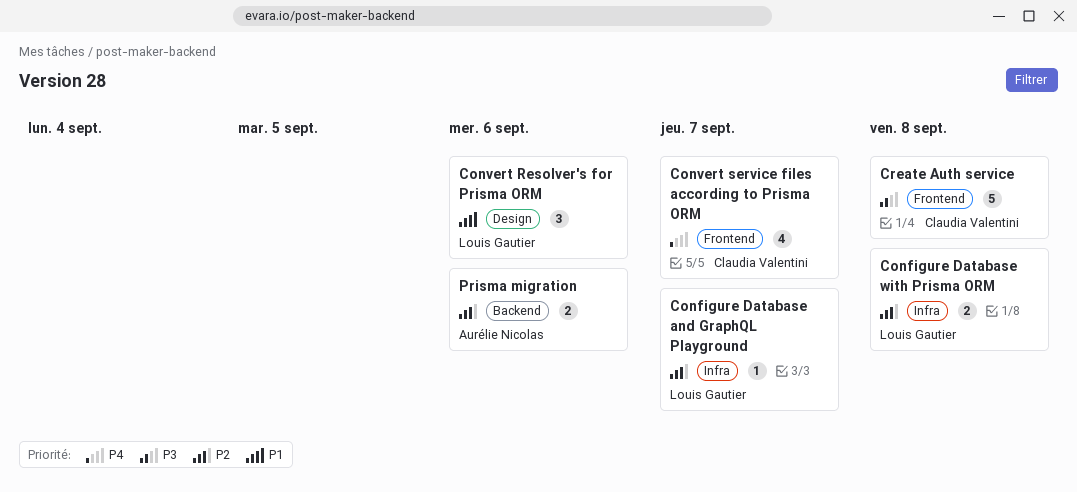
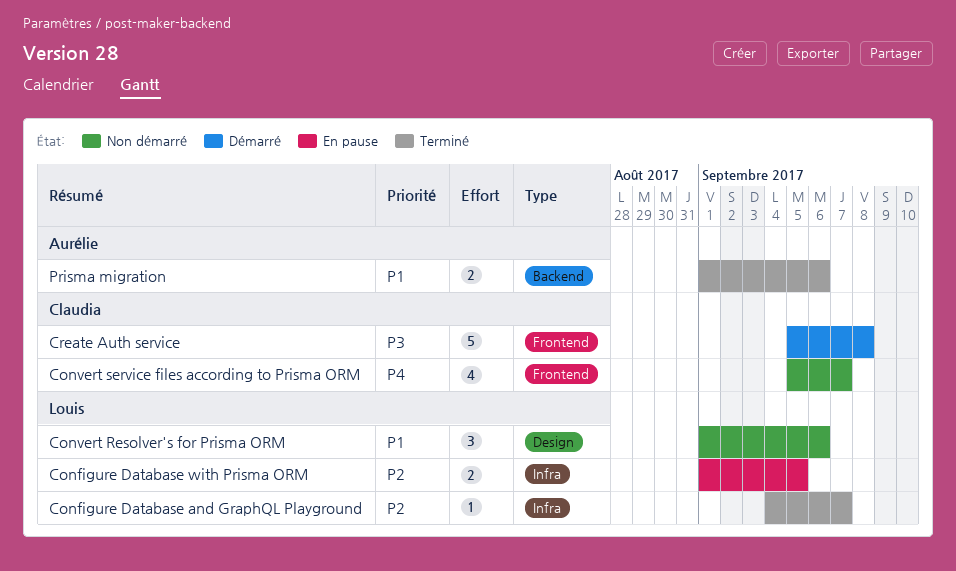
Configure Database with Prisma ORM, due: Sep 8 -> Sep 5
Prisma migration, priority: P2 -> P1

